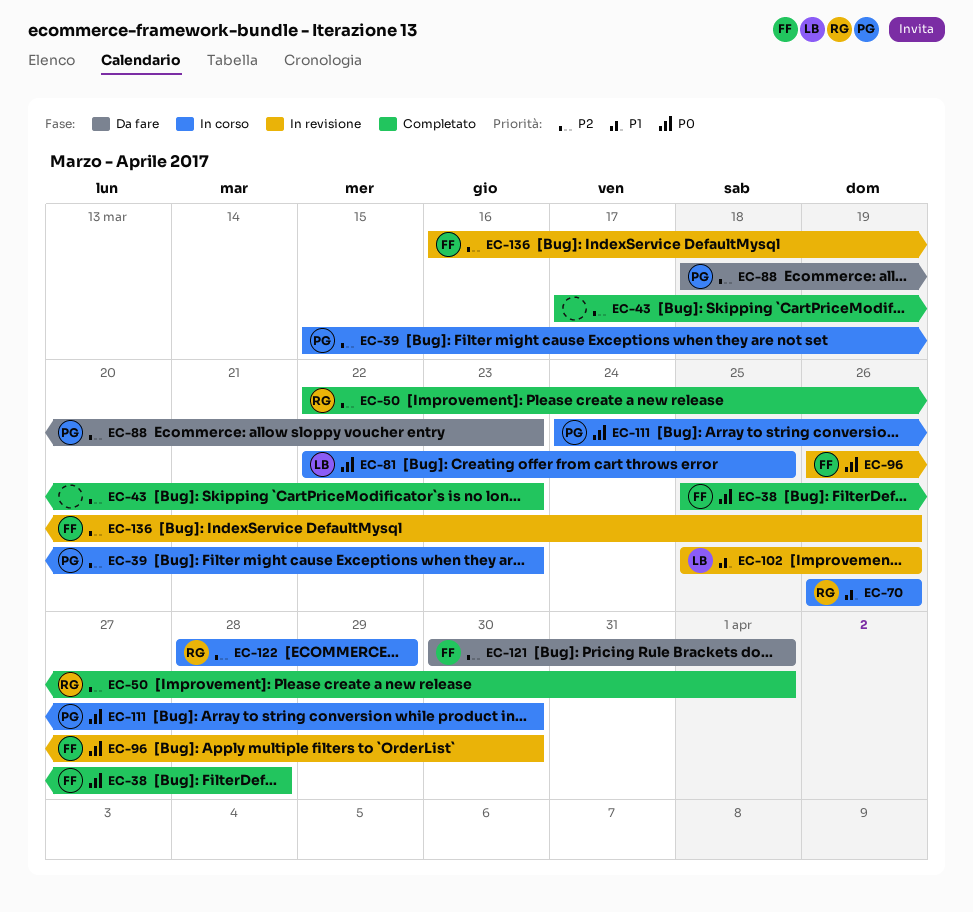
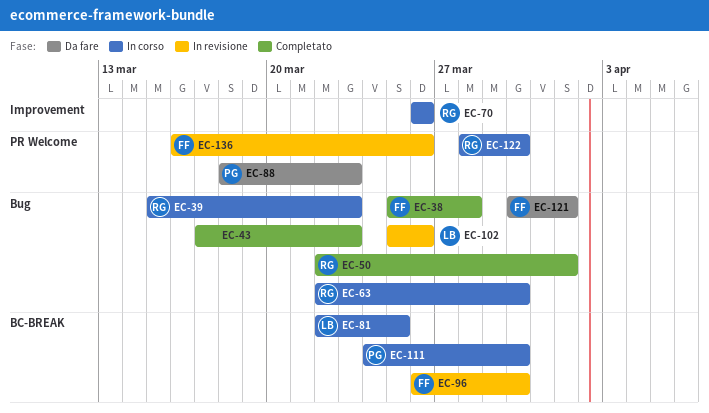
EC-39, owner: PG -> RG
EC-63: none -> present
EC-122, due: Mar 29 -> Mar 30

